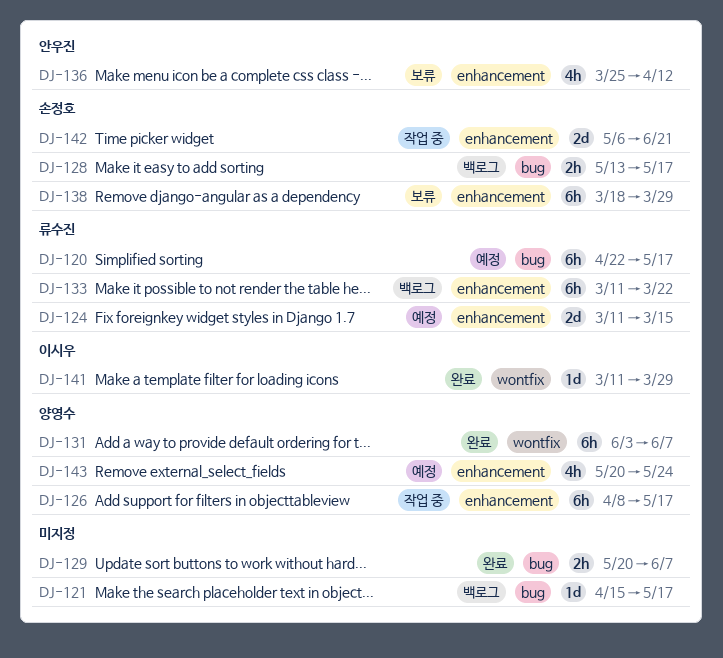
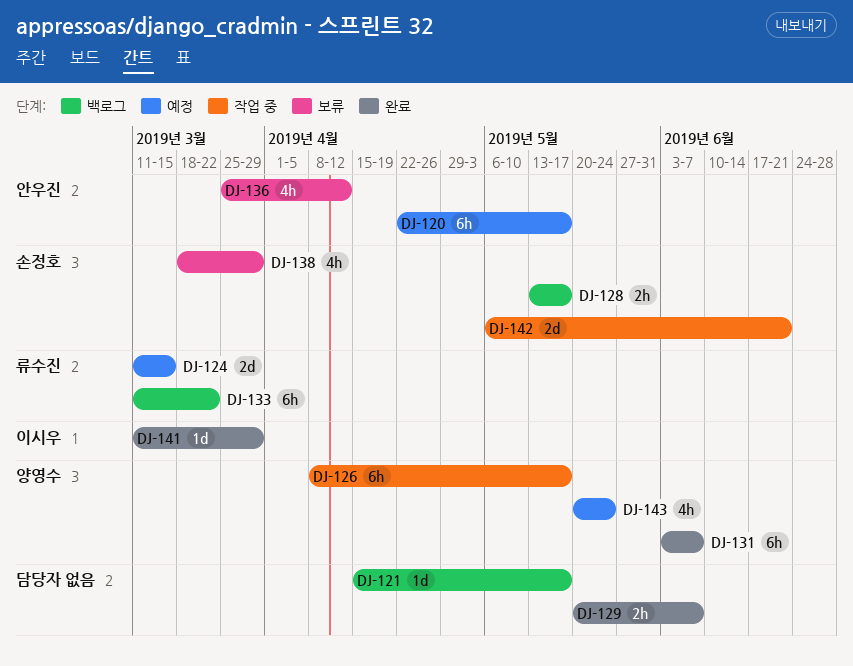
DJ-120, owner: 류수진 -> 안우진
DJ-138, estimate: 6h -> 4h

